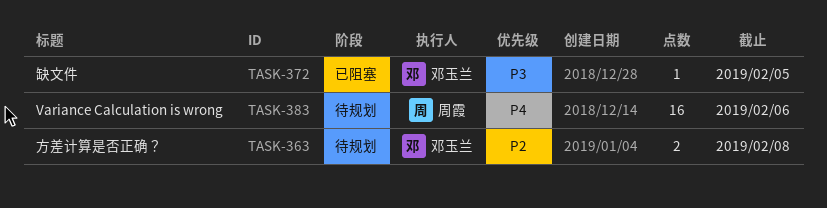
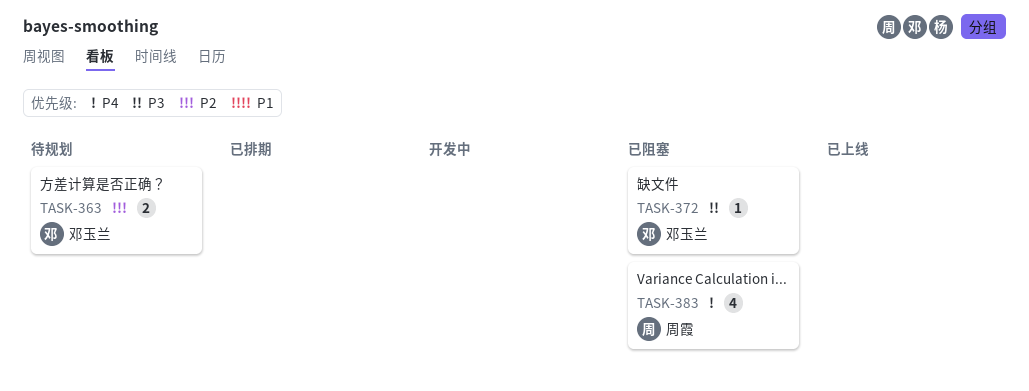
TASK-383, status: 待规划 -> 已阻塞
TASK-383, estimate: 16 -> 4

